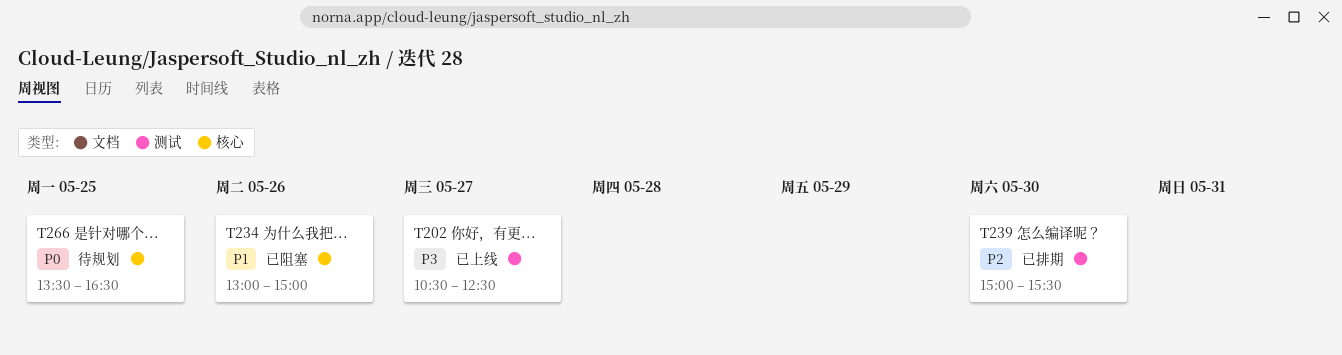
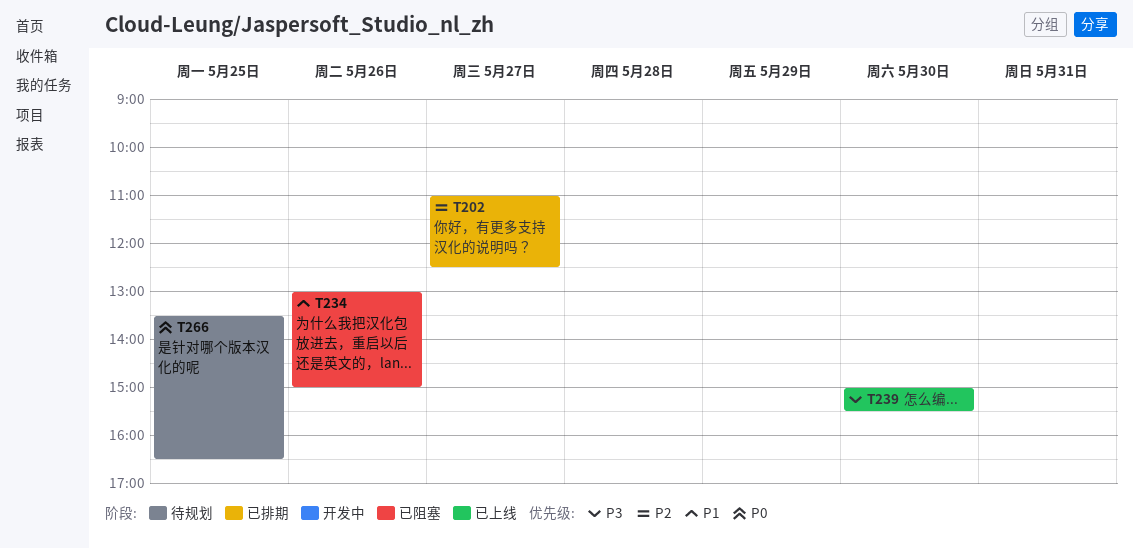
T202, status: 已上线 -> 已排期
T202, priority: P3 -> P2
T202, begins: 10:30 -> 11:00
T239, status: 已排期 -> 已上线
T239, priority: P2 -> P3

